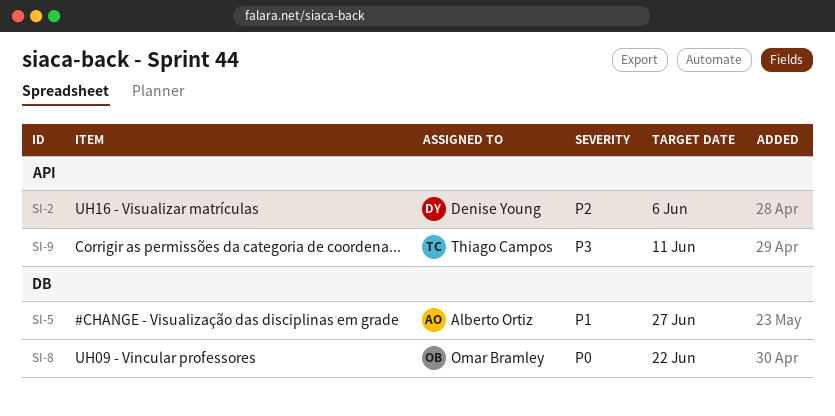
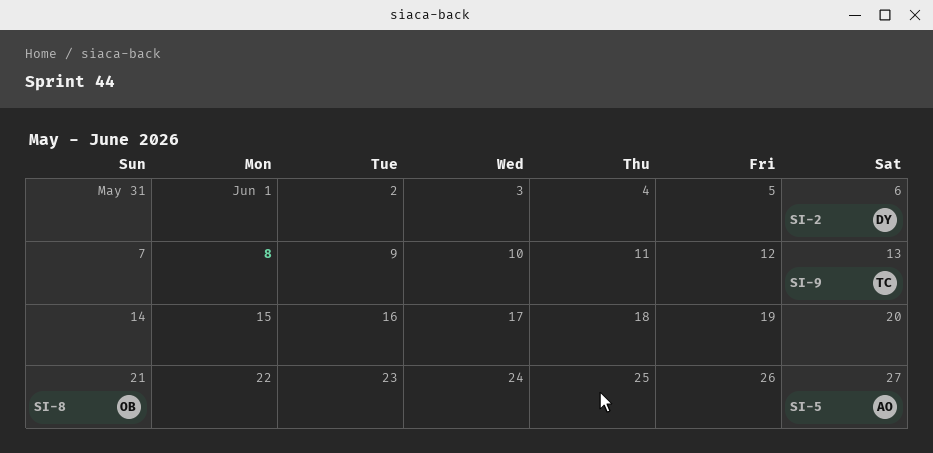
SI-8, due: Jun 22 -> Jun 21
SI-9, due: Jun 11 -> Jun 13

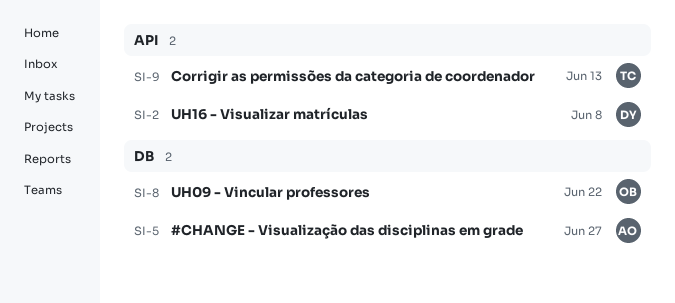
SI-2, due: Jun 6 -> Jun 8
SI-8, due: Jun 21 -> Jun 22

